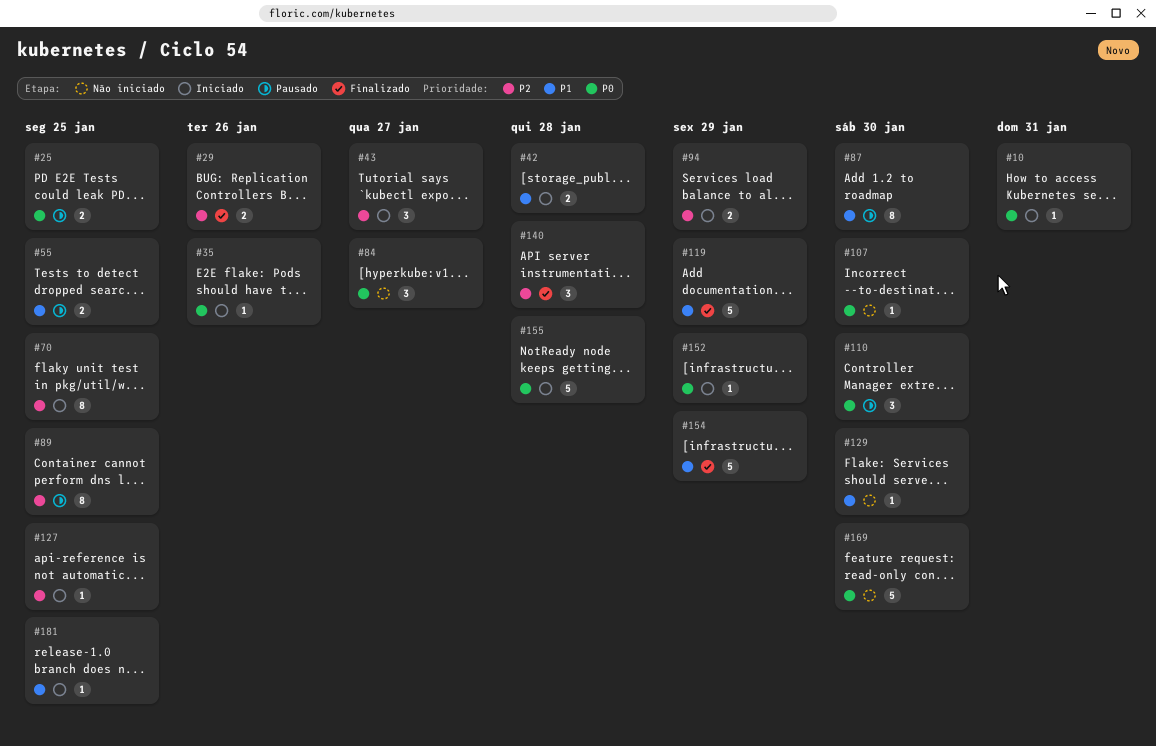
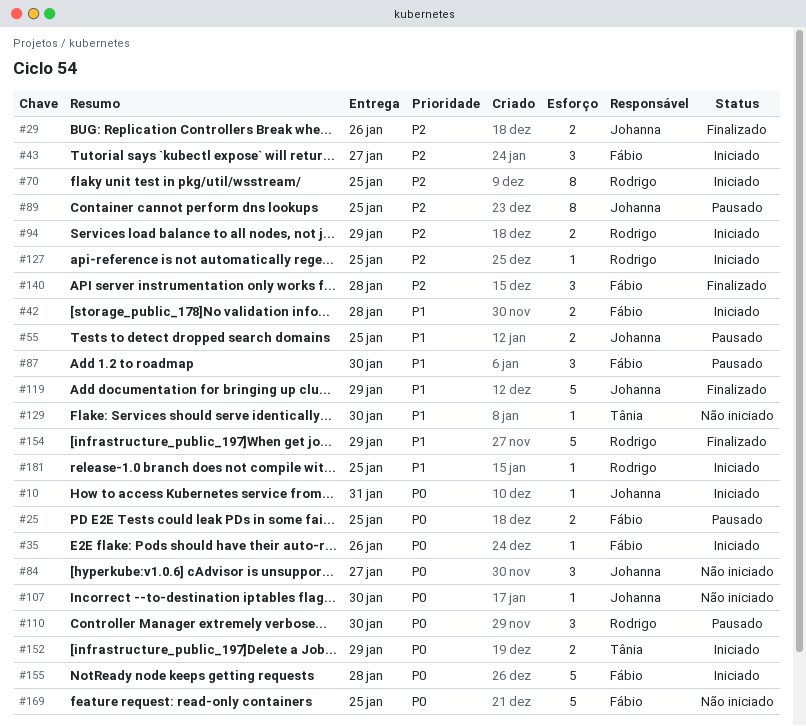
#87, estimate: 8 -> 3
#152, estimate: 1 -> 2
#169, due: Jan 30 -> Jan 25

